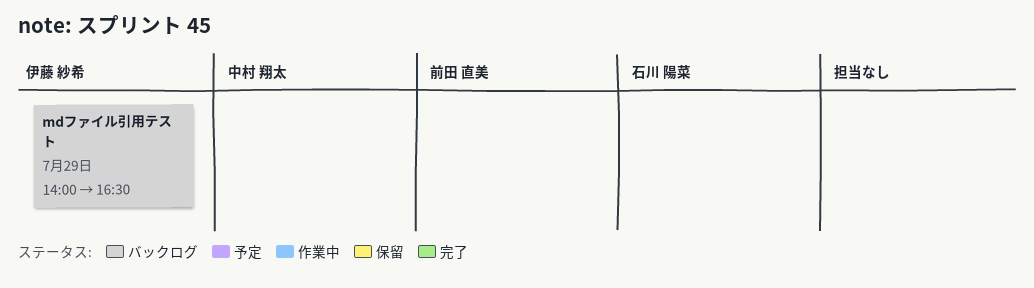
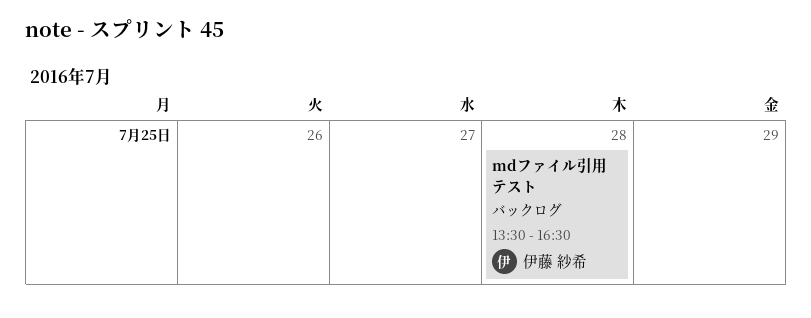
mdファイル引用テスト, day: Jul 29 -> Jul 28
mdファイル引用テスト, begins: 14:00 -> 13:30

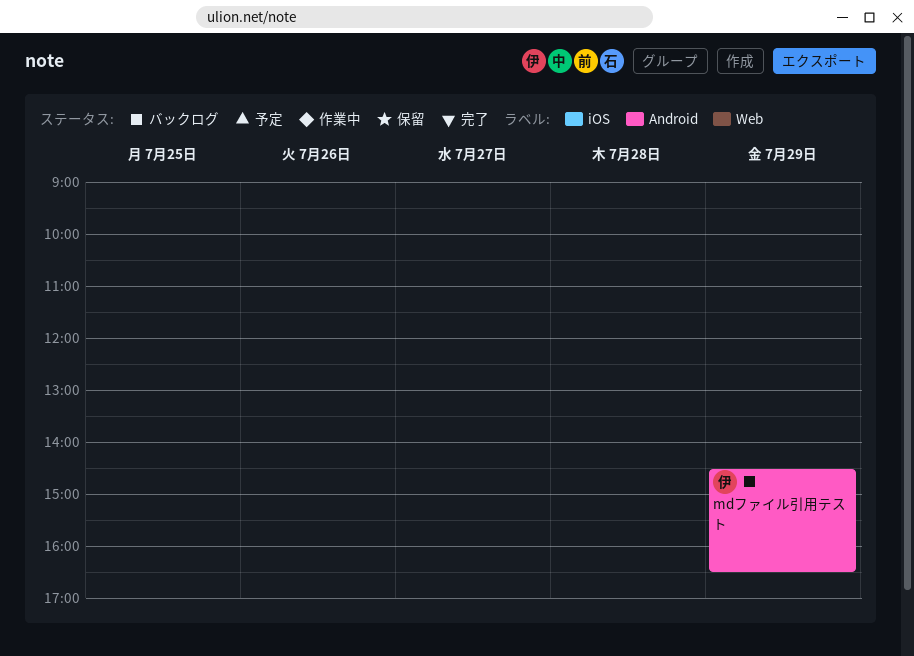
mdファイル引用テスト, day: Jul 28 -> Jul 29
mdファイル引用テスト, begins: 13:30 -> 14:30

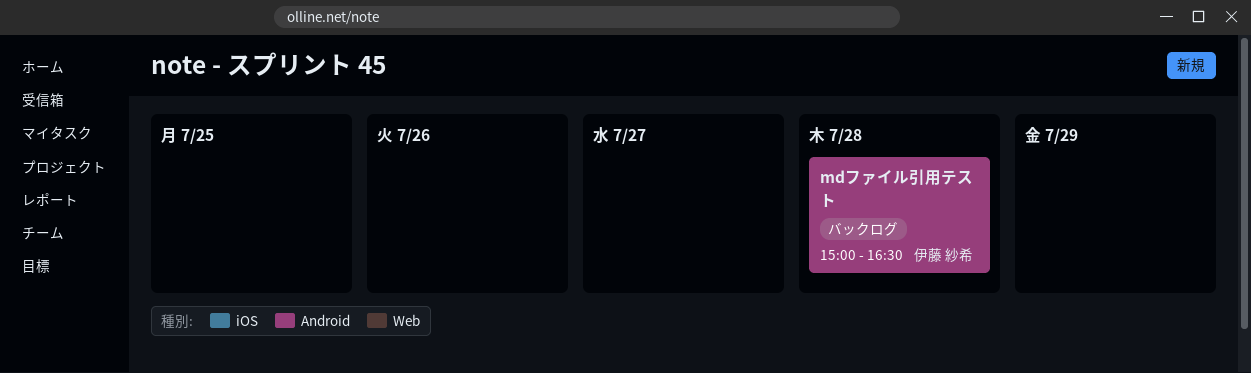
mdファイル引用テスト, day: Jul 29 -> Jul 28
mdファイル引用テスト, begins: 14:30 -> 15:00

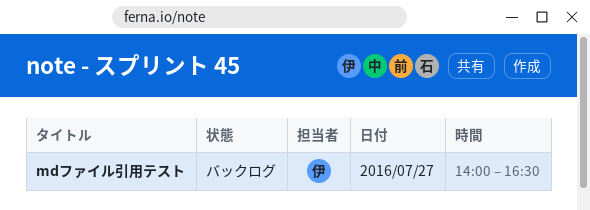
mdファイル引用テスト, day: Jul 28 -> Jul 27
mdファイル引用テスト, begins: 15:00 -> 14:00

